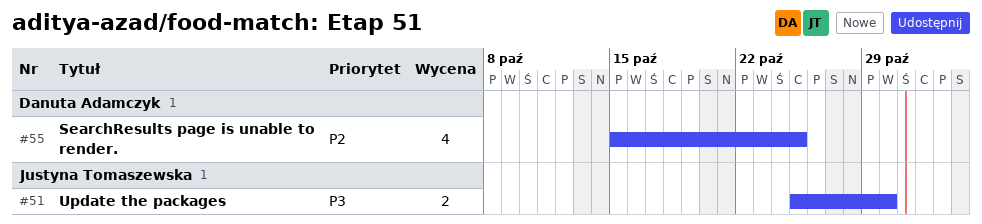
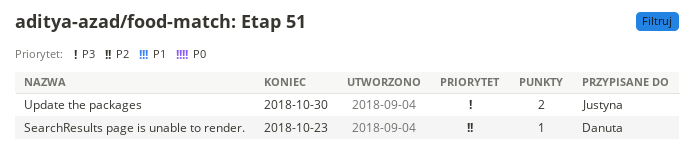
SearchResults page is unable to render., estimate: 4 -> 1
SearchResults page is unable to render., due: Oct 25 -> Oct 23

